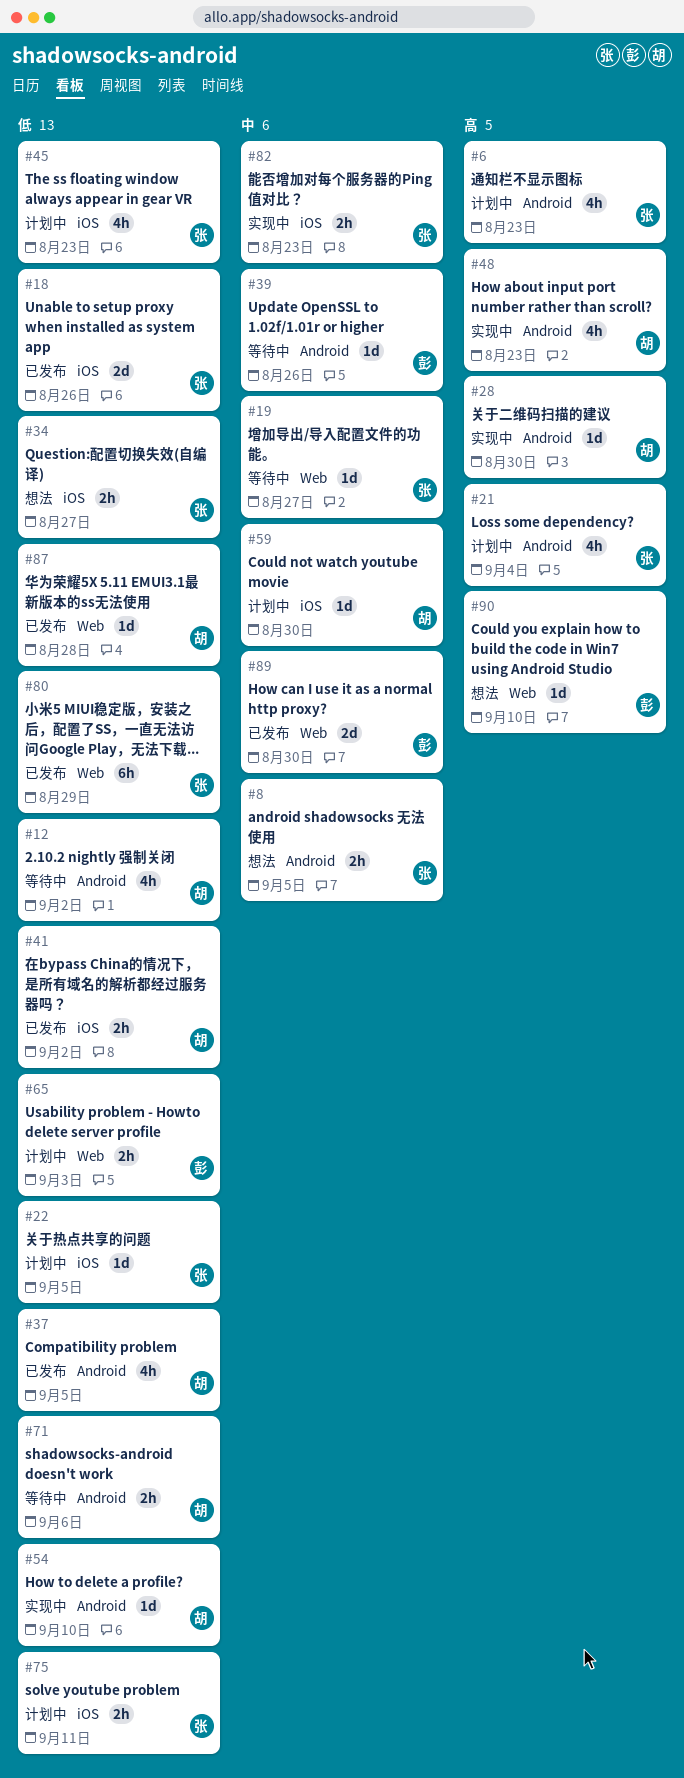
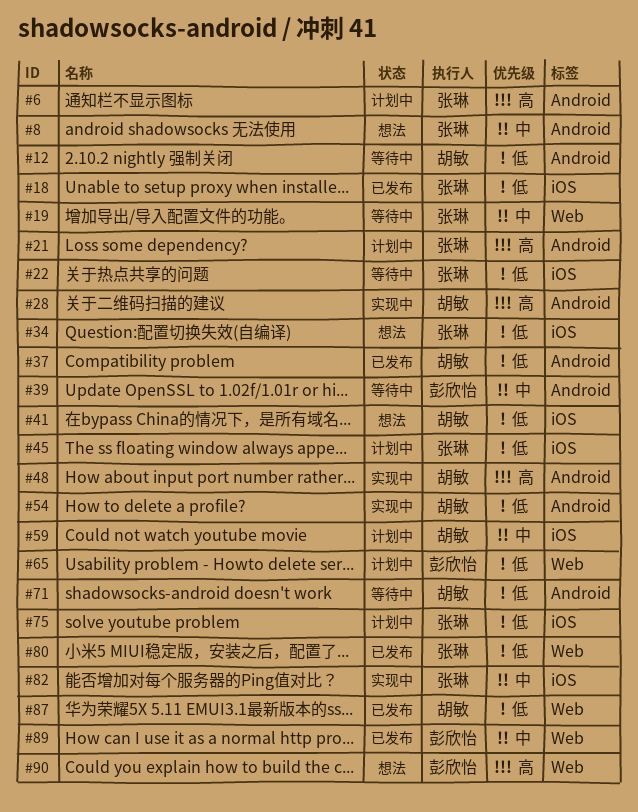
#22, status: 计划中 -> 等待中
#41, status: 已发布 -> 想法

